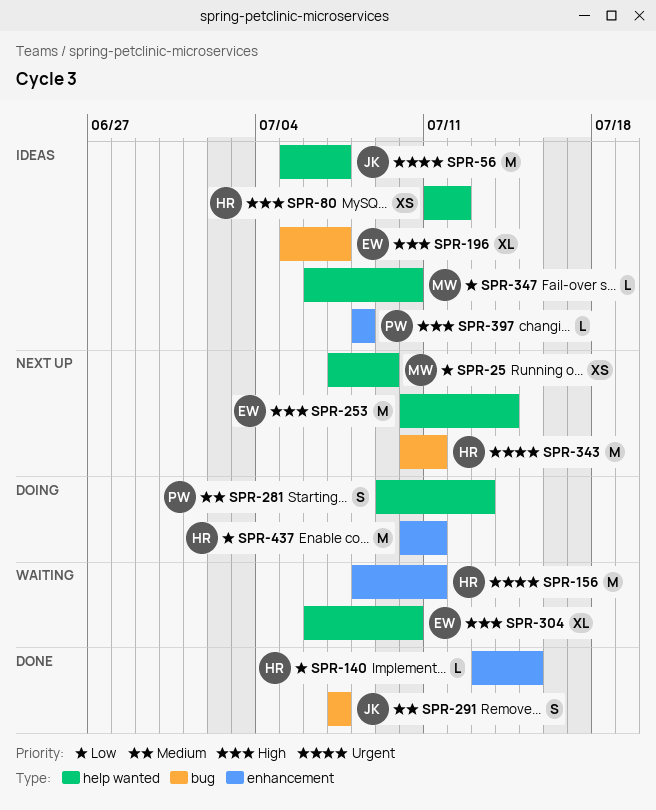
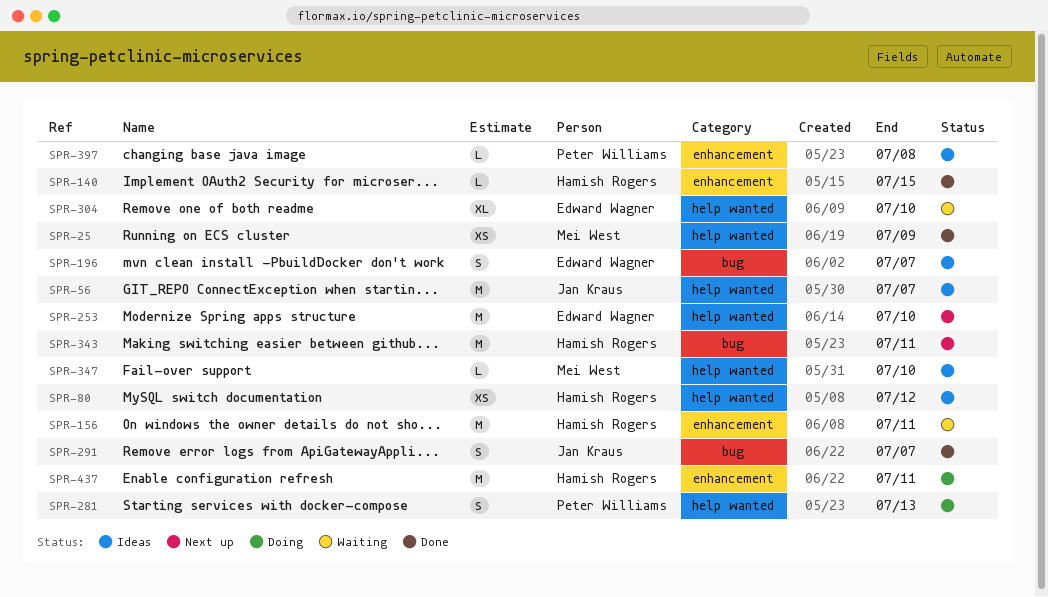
SPR-25, status: Next up -> Done
SPR-196, estimate: XL -> S
SPR-253, due: Jul 14 -> Jul 10

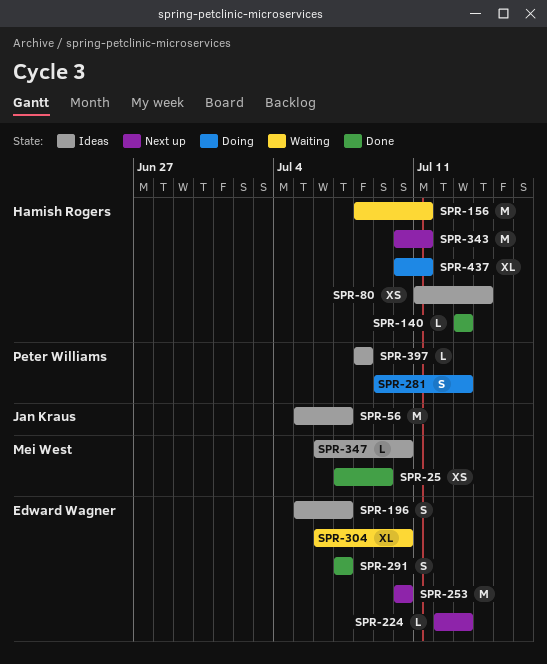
SPR-80, due: Jul 12 -> Jul 14
SPR-140, due: Jul 15 -> Jul 13
SPR-224: none -> present
SPR-291, owner: Jan Kraus -> Edward Wagner
SPR-437, estimate: M -> XL

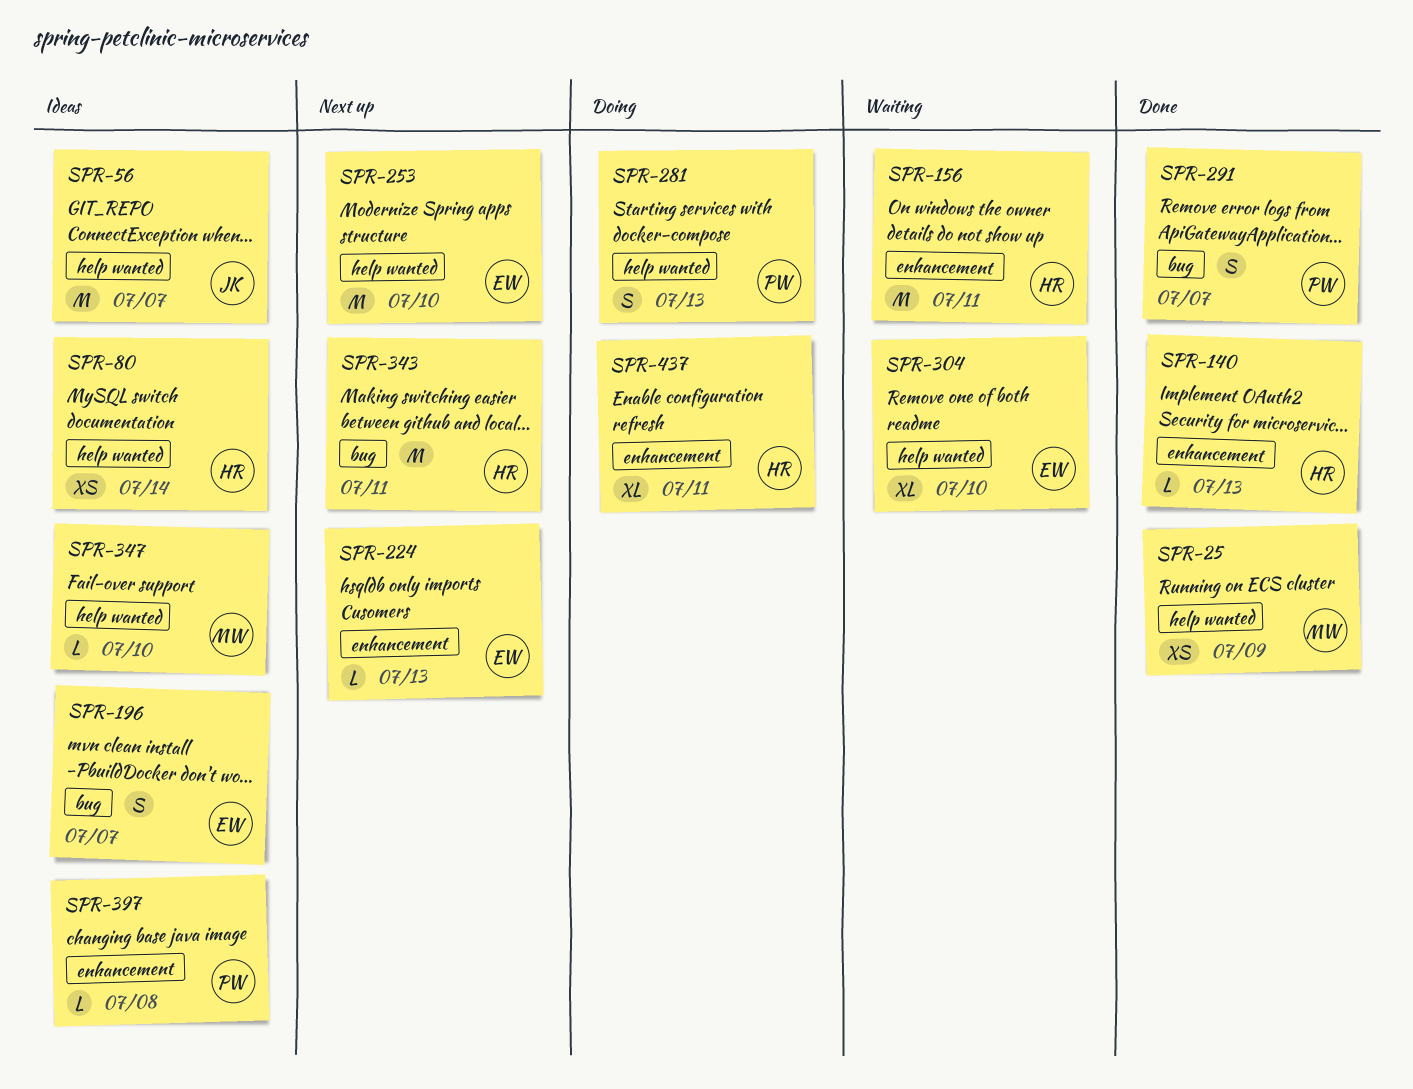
SPR-291, owner: Edward Wagner -> Peter Williams

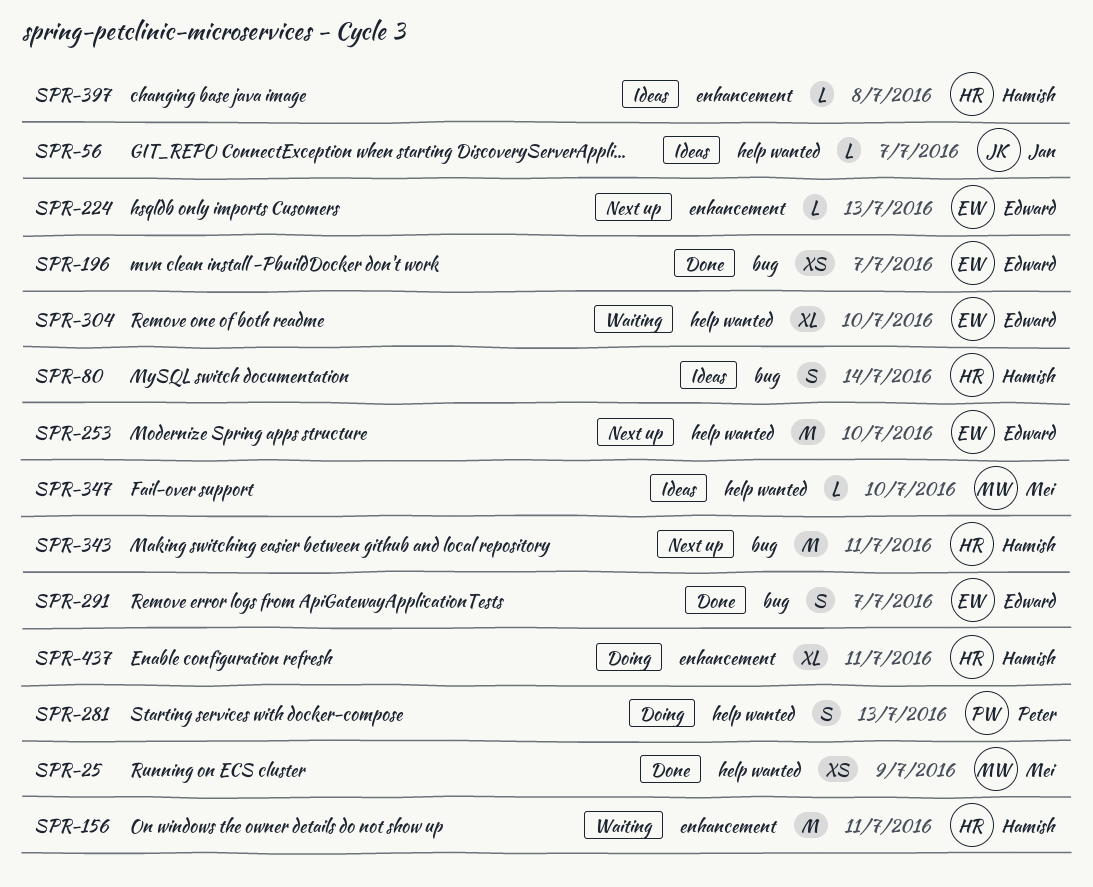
SPR-56, estimate: M -> L
SPR-80, label: help wanted -> bug
SPR-80, estimate: XS -> S
SPR-140: present -> none
SPR-196, status: Ideas -> Done
SPR-196, estimate: S -> XS
SPR-291, owner: Peter -> Edward
SPR-397, owner: Peter -> Hamish

